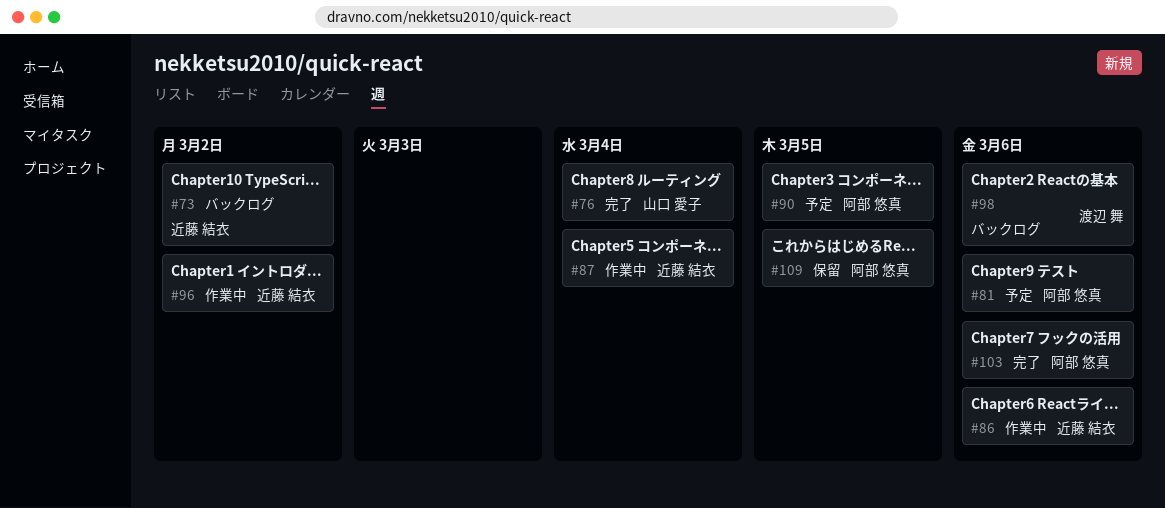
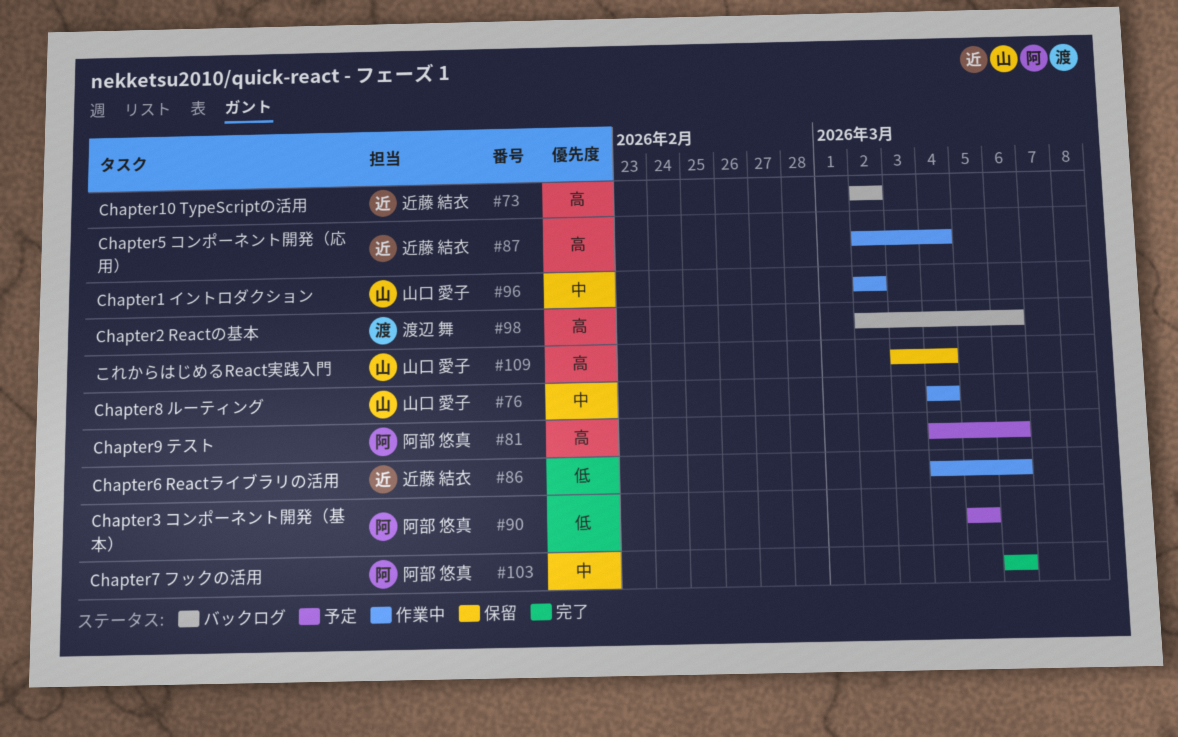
#76, status: 完了 -> 作業中
#96, owner: 近藤 結衣 -> 山口 愛子
#109, owner: 阿部 悠真 -> 山口 愛子
#109, due: Mar 5 -> Mar 4

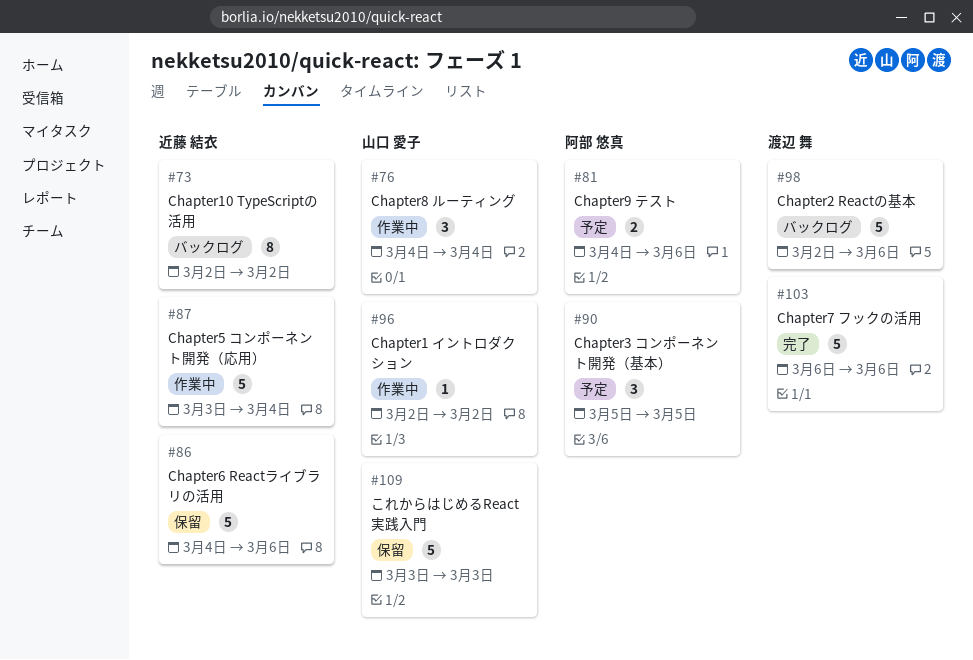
#86, status: 作業中 -> 保留
#87, start: Mar 2 -> Mar 3
#103, owner: 阿部 悠真 -> 渡辺 舞
#109, due: Mar 4 -> Mar 3

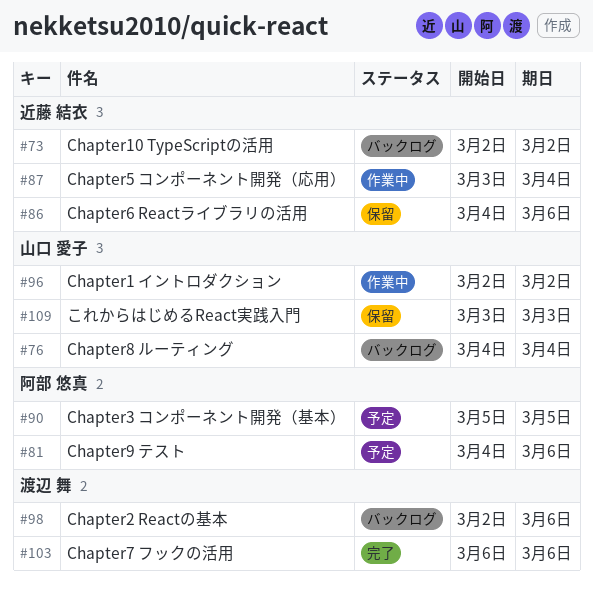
#76, status: 作業中 -> バックログ

